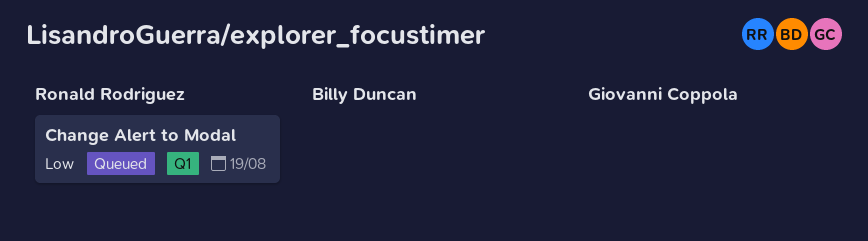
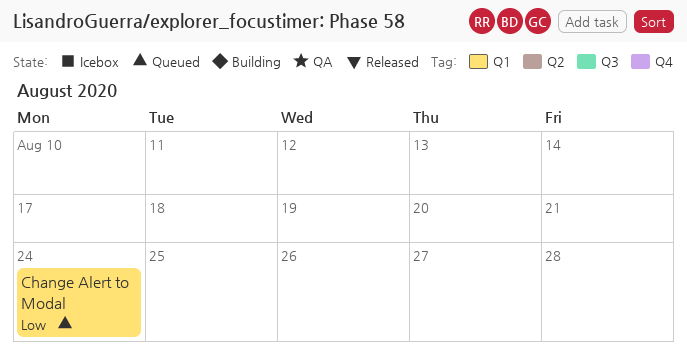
Change Alert to Modal, due: Aug 19 -> Aug 24

